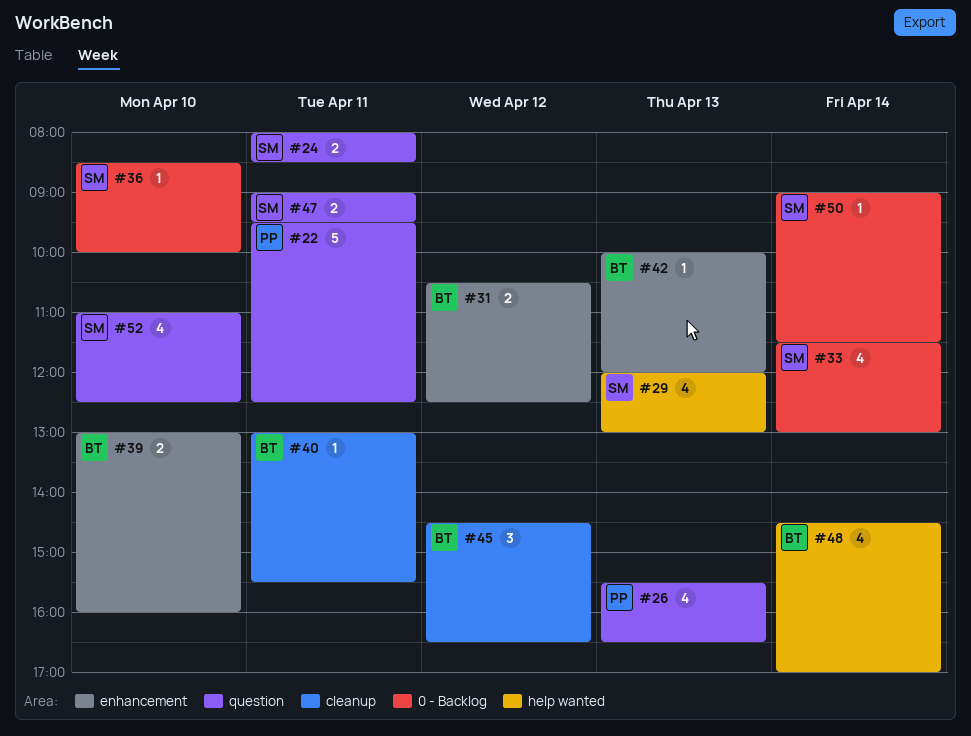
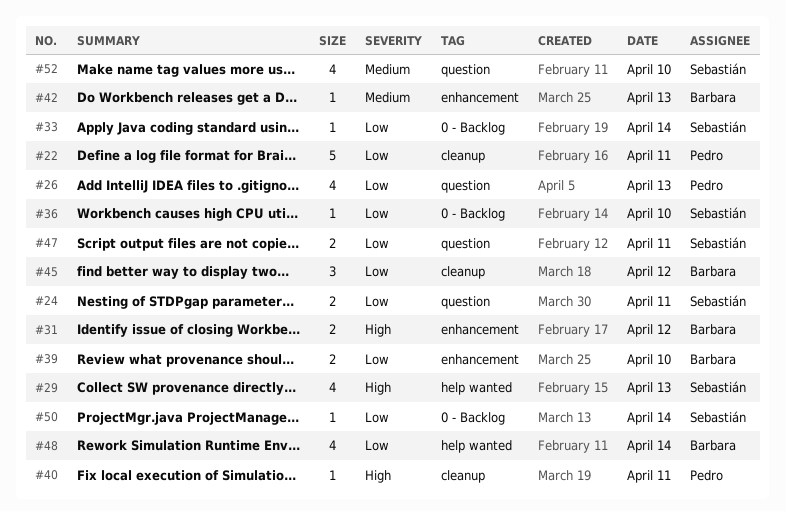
#22, label: question -> cleanup
#33, estimate: 4 -> 1
#40, owner: Barbara -> Pedro

